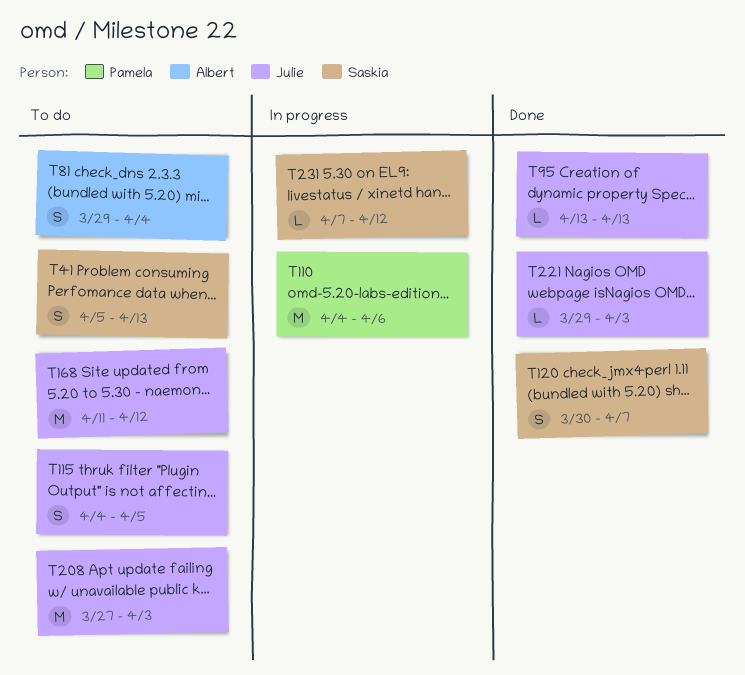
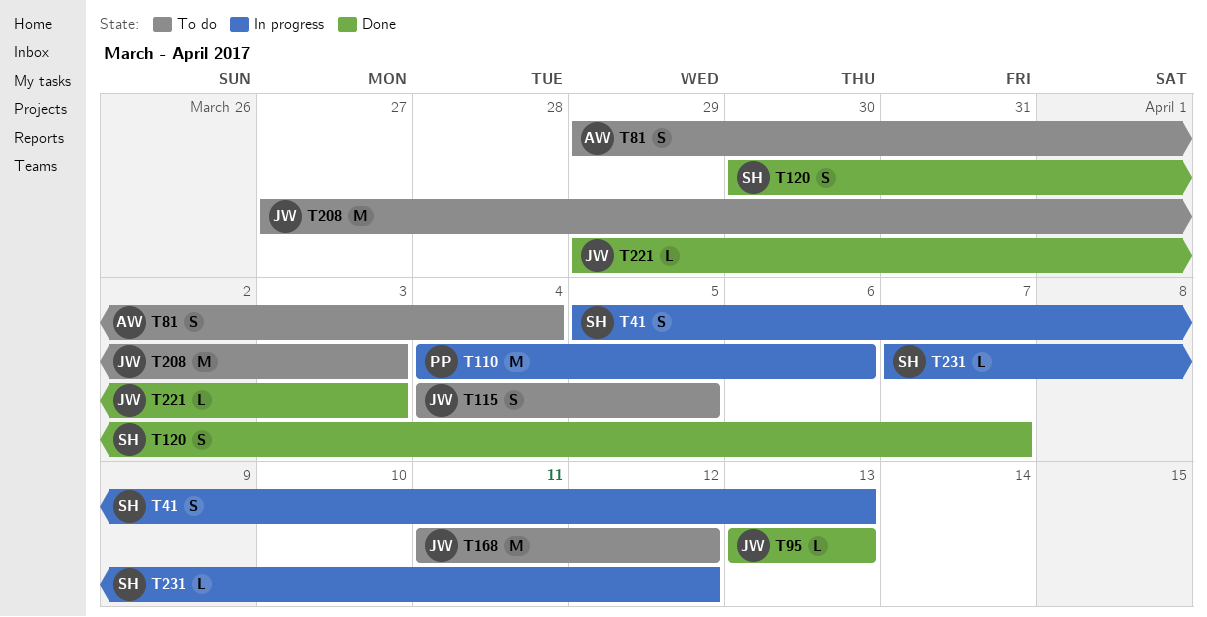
T41, status: To do -> In progress

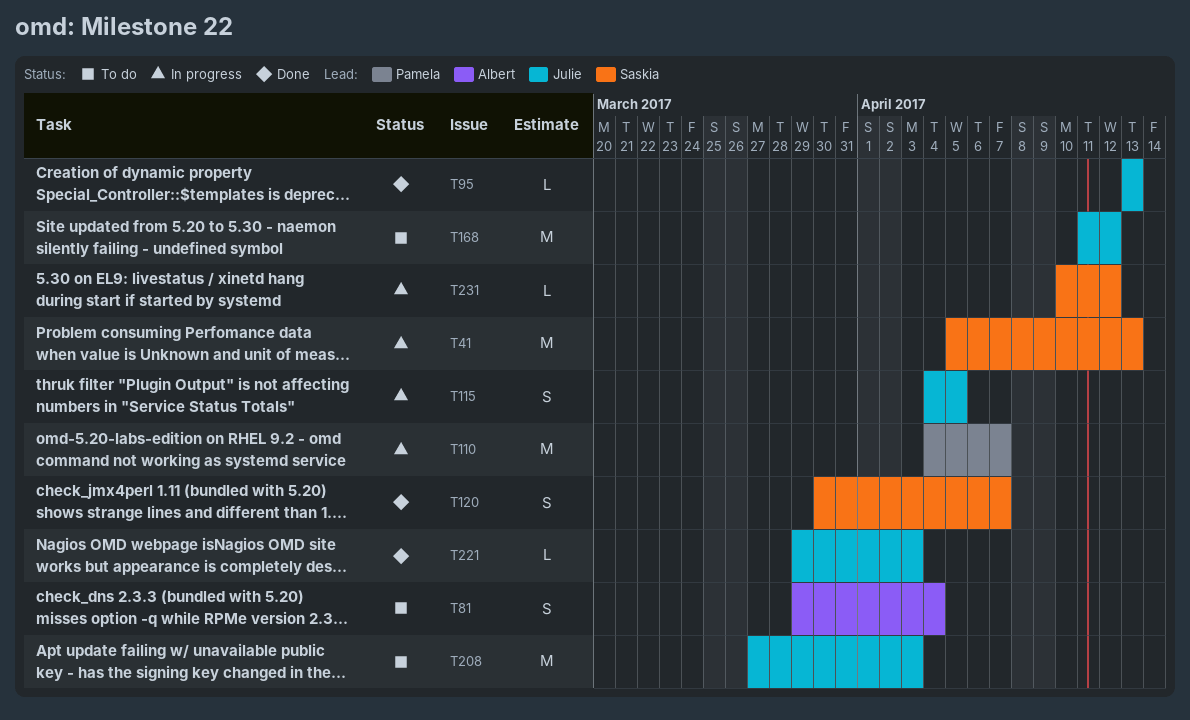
T41, estimate: S -> M
T110, due: Apr 6 -> Apr 7
T115, status: To do -> In progress
T231, start: Apr 7 -> Apr 10

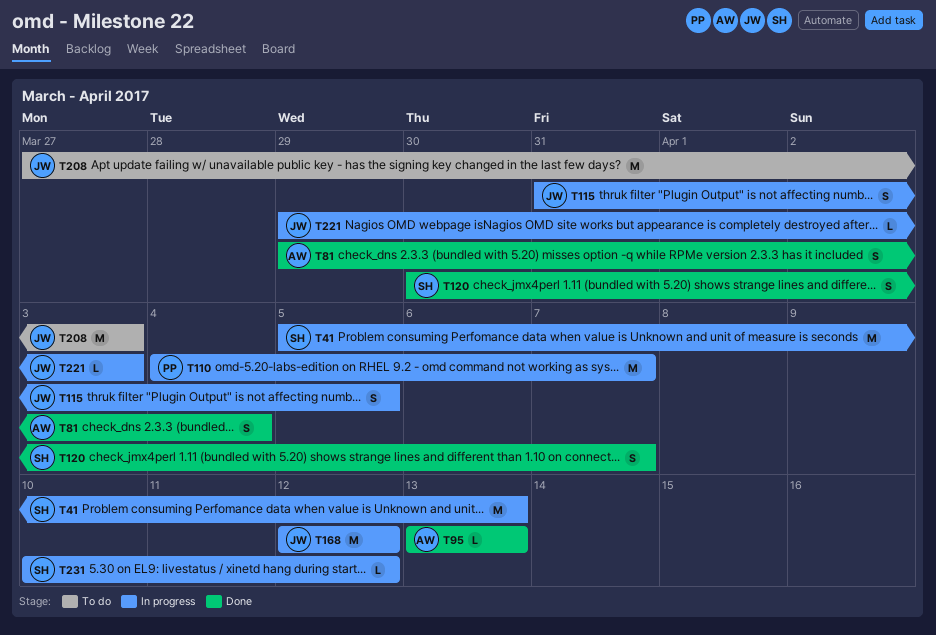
T81, status: To do -> Done
T95, owner: Julie -> Albert
T115, start: Apr 4 -> Mar 31
T168, status: To do -> In progress
T168, start: Apr 11 -> Apr 12
T221, status: Done -> In progress

